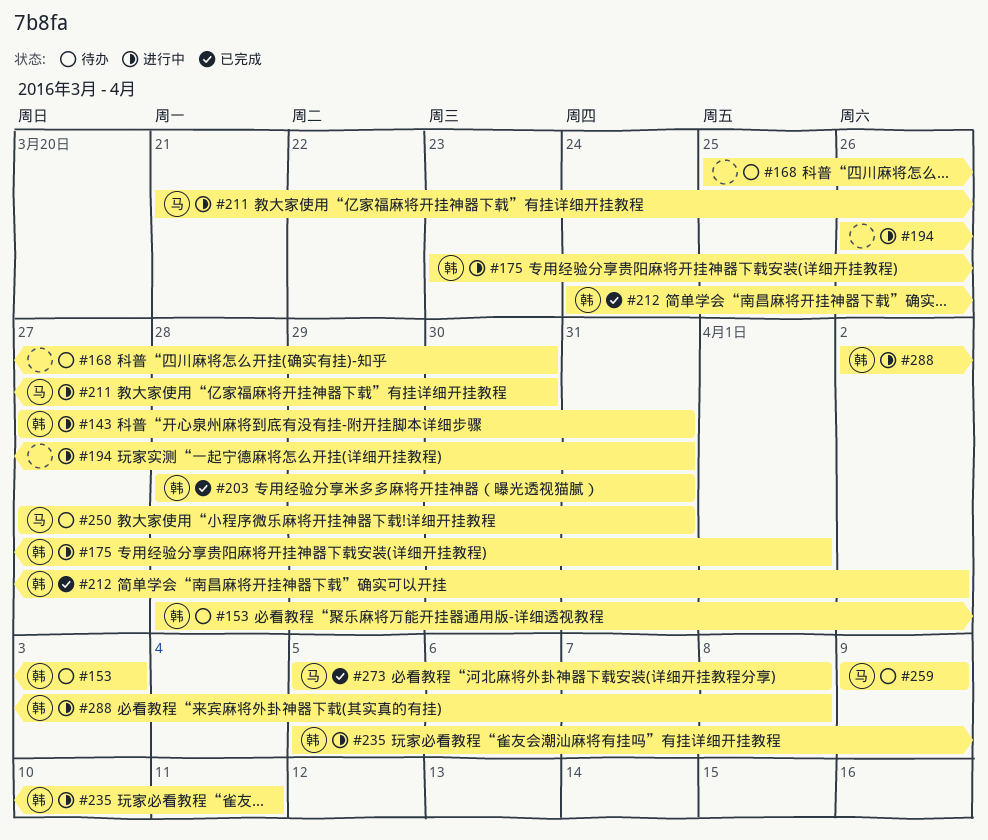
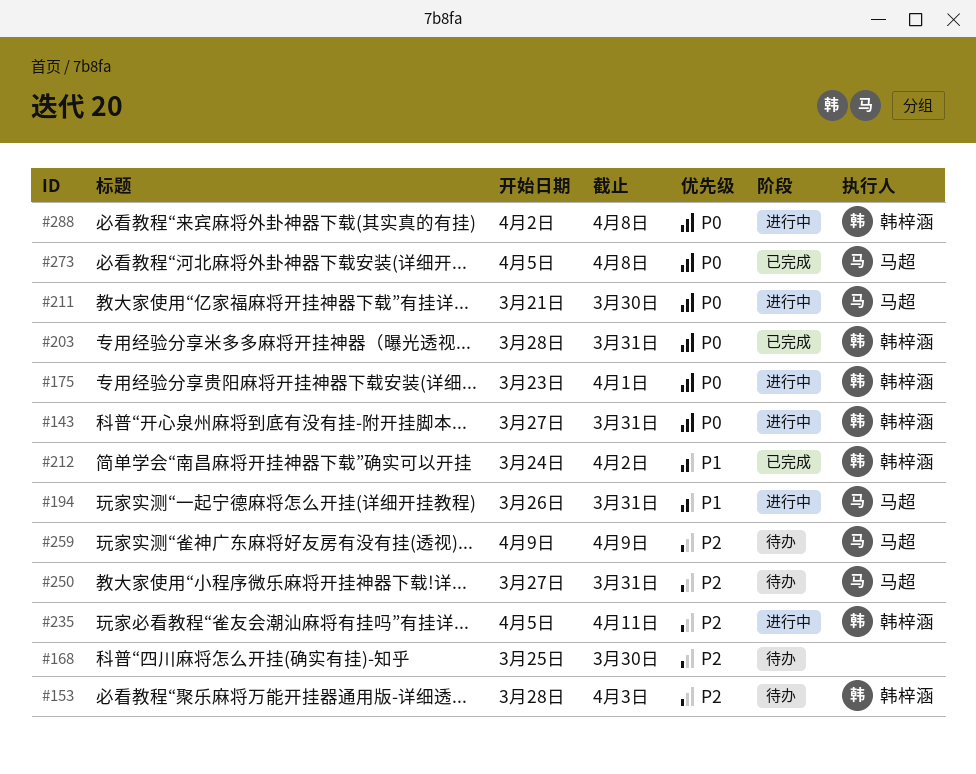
#194, owner: none -> 马超

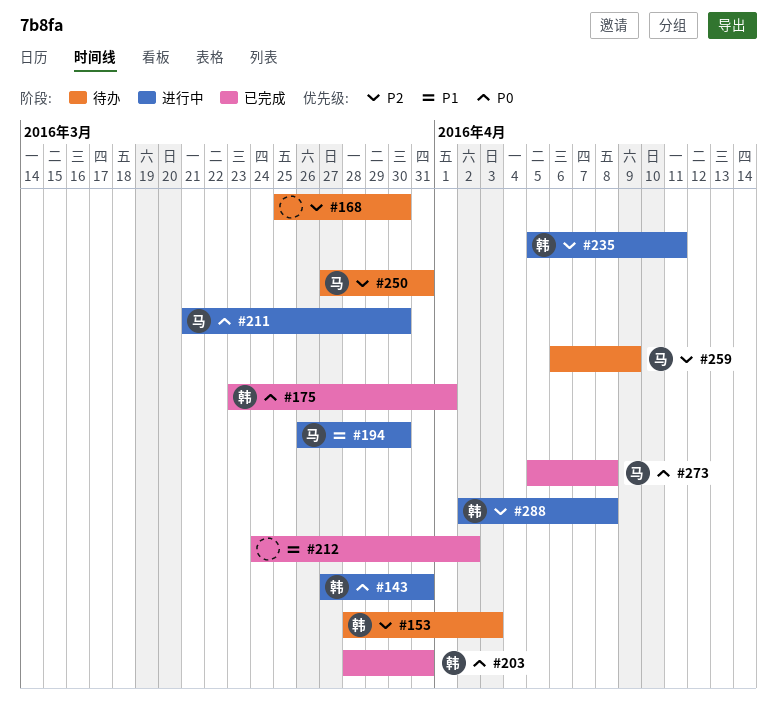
#175, status: 进行中 -> 已完成
#194, due: Mar 31 -> Mar 30
#212, owner: 韩梓涵 -> none
#259, start: Apr 9 -> Apr 6
#288, priority: P0 -> P2

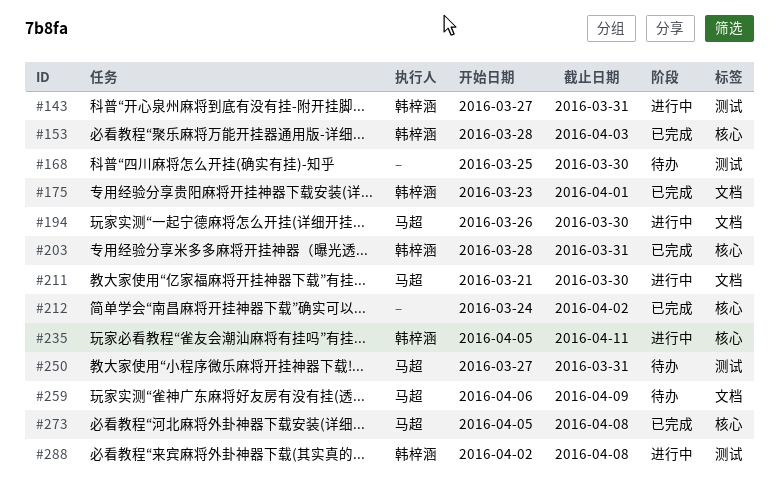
#153, status: 待办 -> 已完成

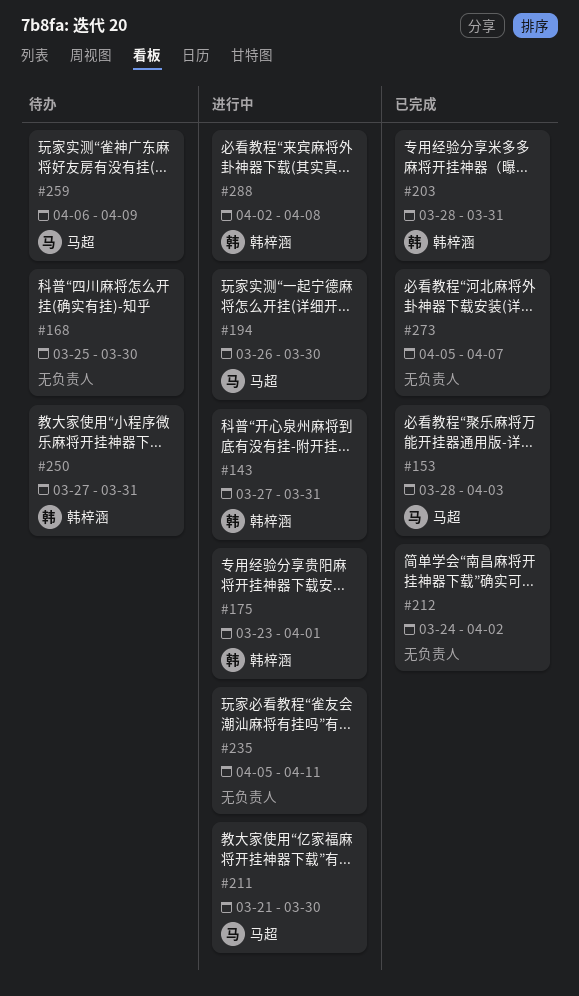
#153, owner: 韩梓涵 -> 马超
#175, status: 已完成 -> 进行中
#235, owner: 韩梓涵 -> none
#250, owner: 马超 -> 韩梓涵
#273, owner: 马超 -> none
#273, due: Apr 8 -> Apr 7

